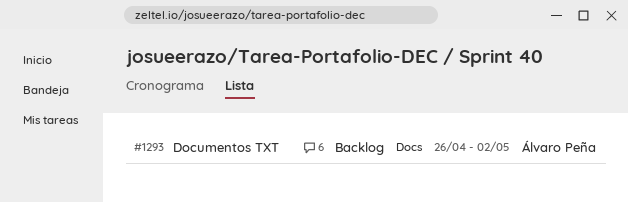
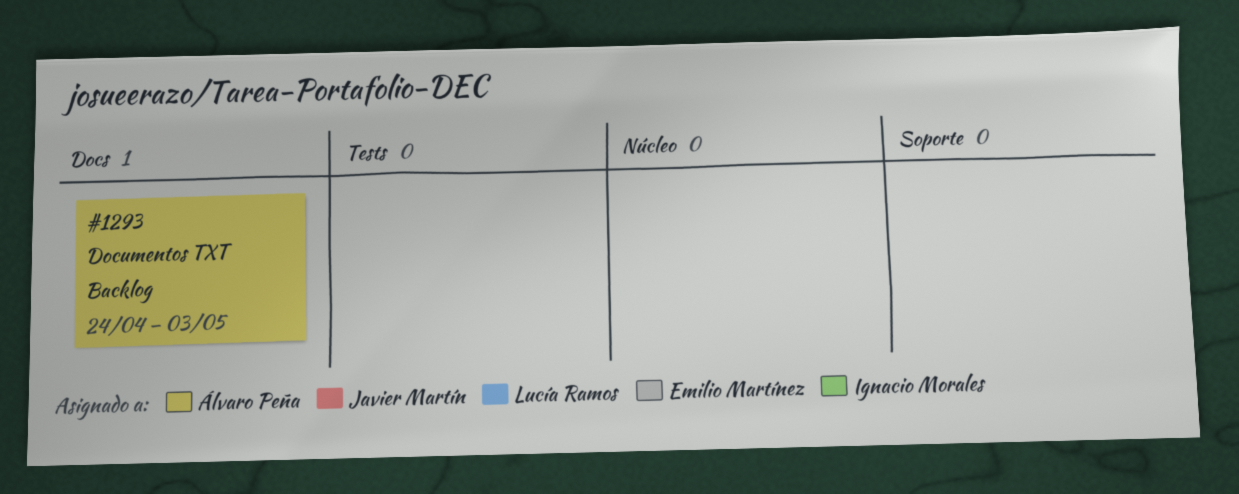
#1293, start: Apr 26 -> Apr 24
#1293, due: May 2 -> May 3

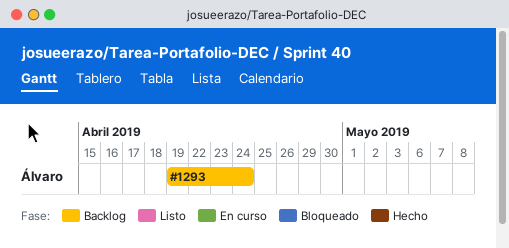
#1293, start: Apr 24 -> Apr 19
#1293, due: May 3 -> Apr 24

